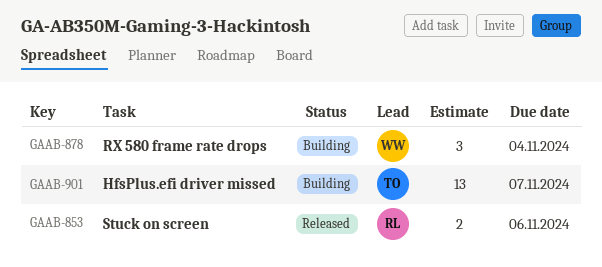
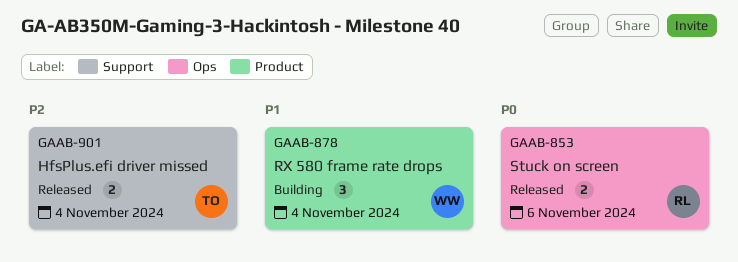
GAAB-901, status: Building -> Released
GAAB-901, estimate: 13 -> 2
GAAB-901, due: Nov 7 -> Nov 4

